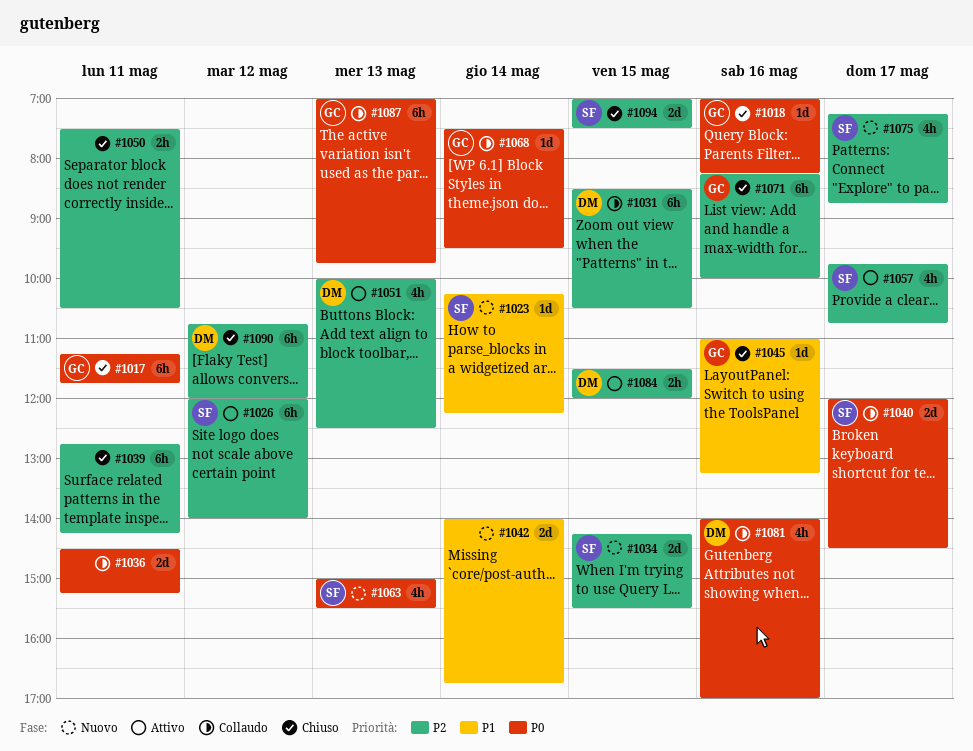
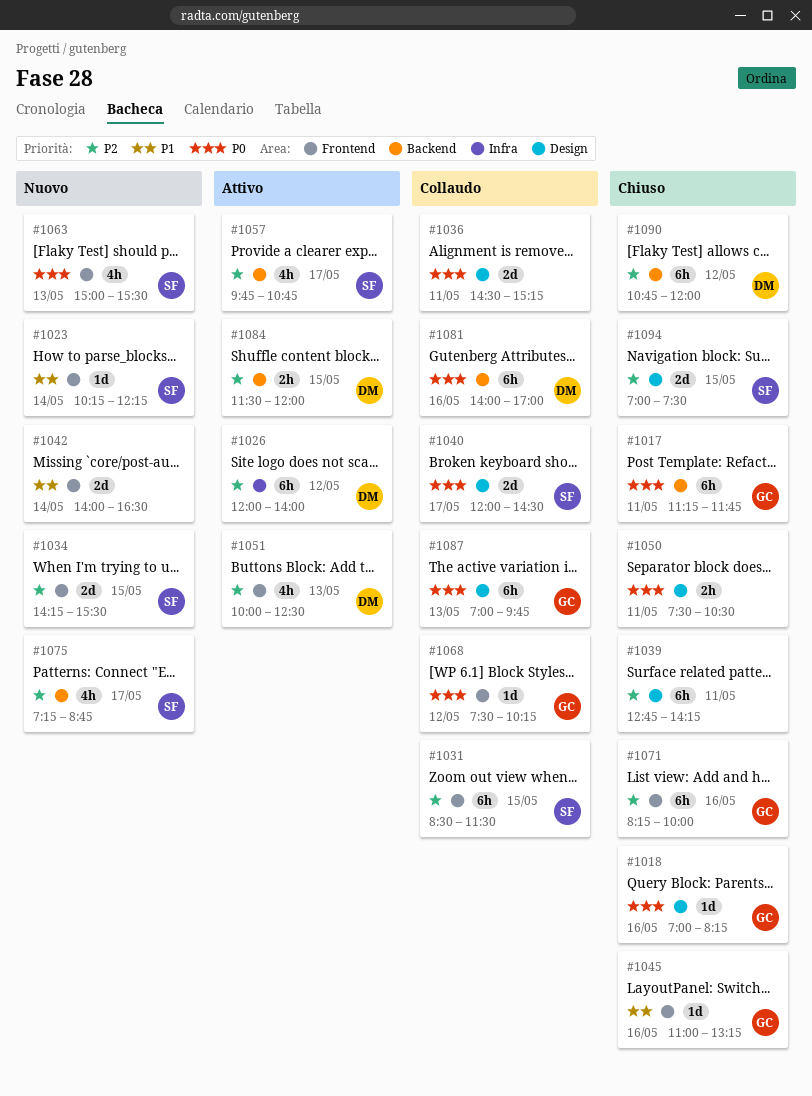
#1026, owner: SF -> DM
#1031, owner: DM -> SF
#1031, ends: 10:30 -> 11:30
#1042, ends: 16:45 -> 16:30
#1050, priority: P2 -> P0
#1068, day: May 14 -> May 12
#1068, ends: 09:30 -> 10:15
#1081, estimate: 4h -> 6h

